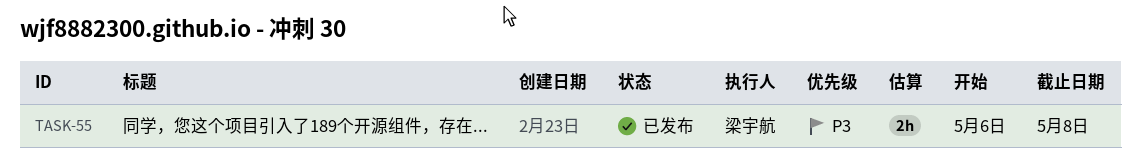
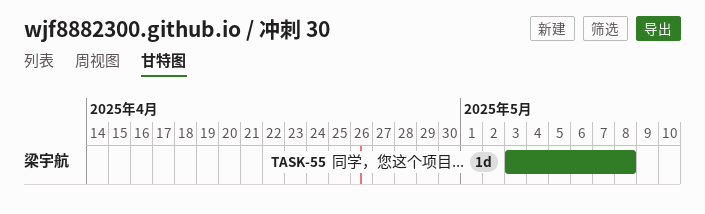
TASK-55, estimate: 2h -> 1d
TASK-55, start: May 6 -> May 3

